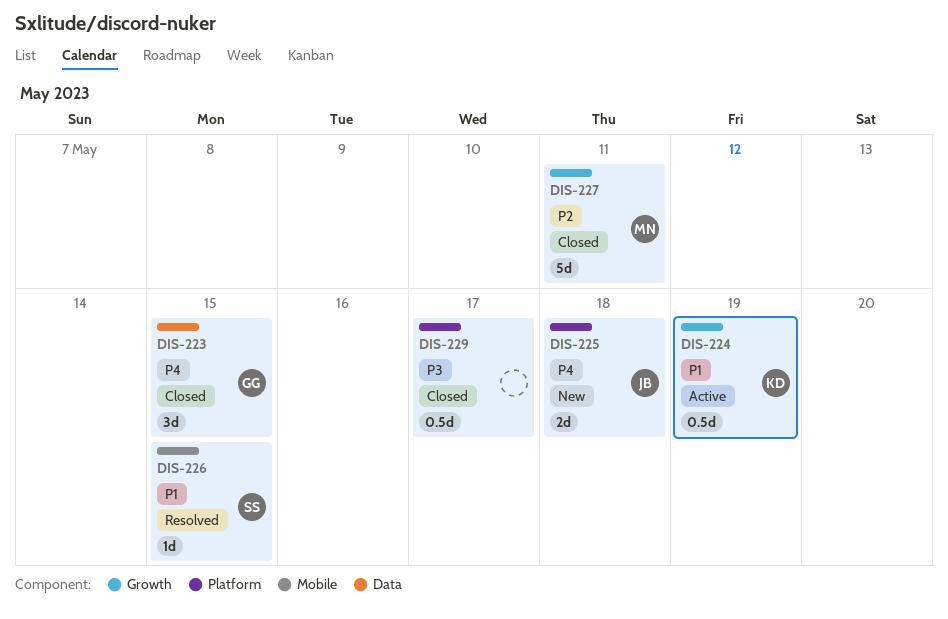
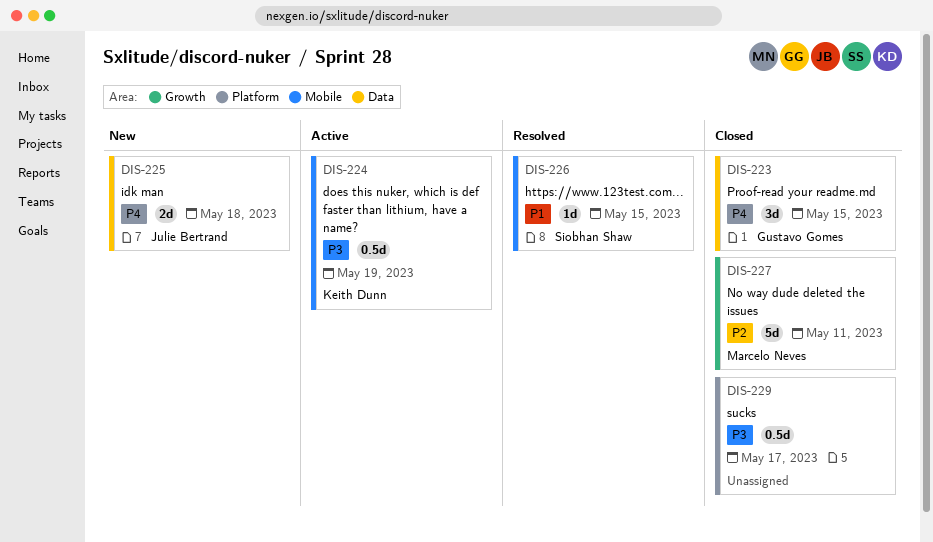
DIS-224, priority: P1 -> P3
DIS-224, label: Growth -> Mobile
DIS-225, label: Platform -> Data

